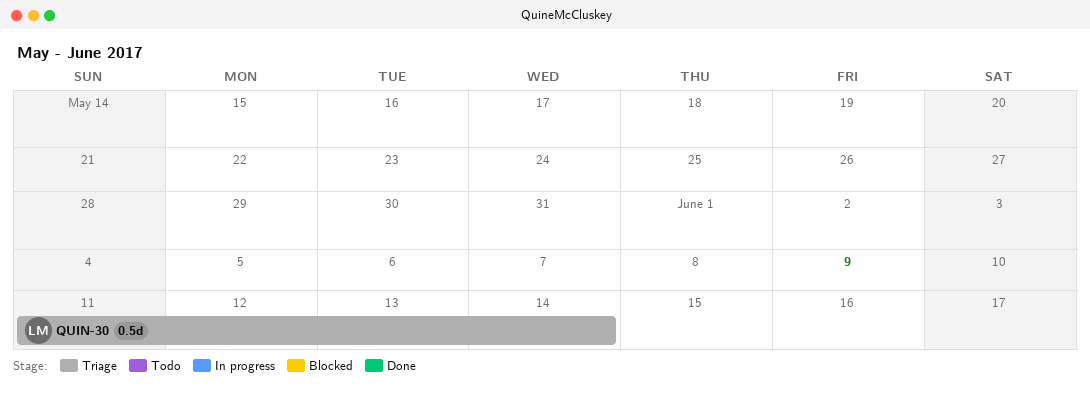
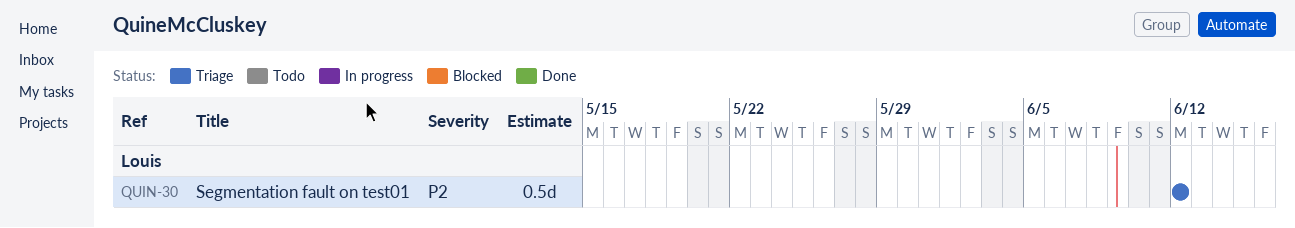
QUIN-30, start: Jun 11 -> Jun 12
QUIN-30, due: Jun 14 -> Jun 12

